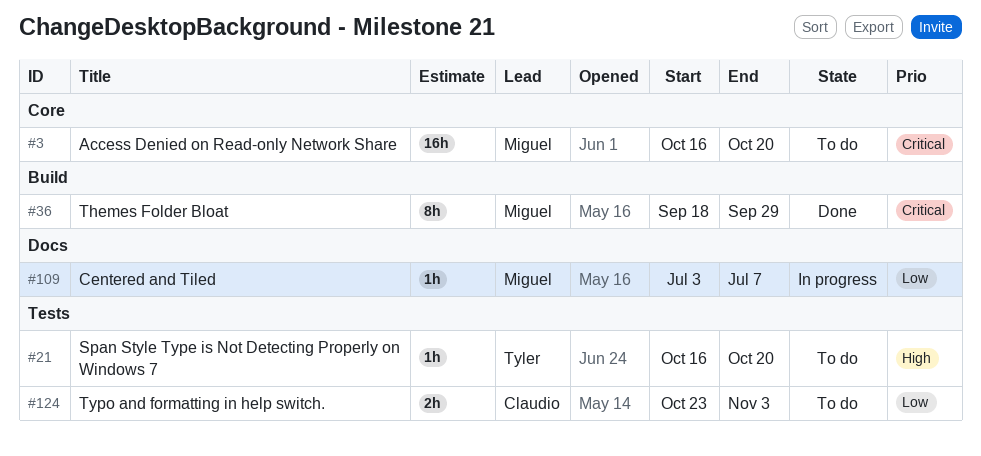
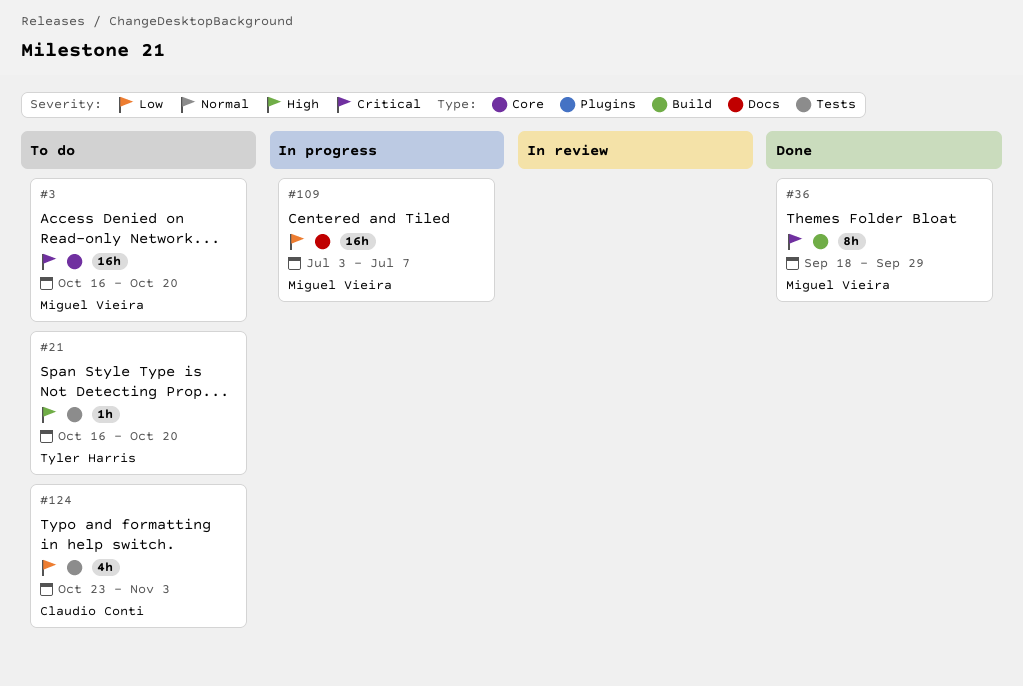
#109, estimate: 1h -> 16h
#124, estimate: 2h -> 4h

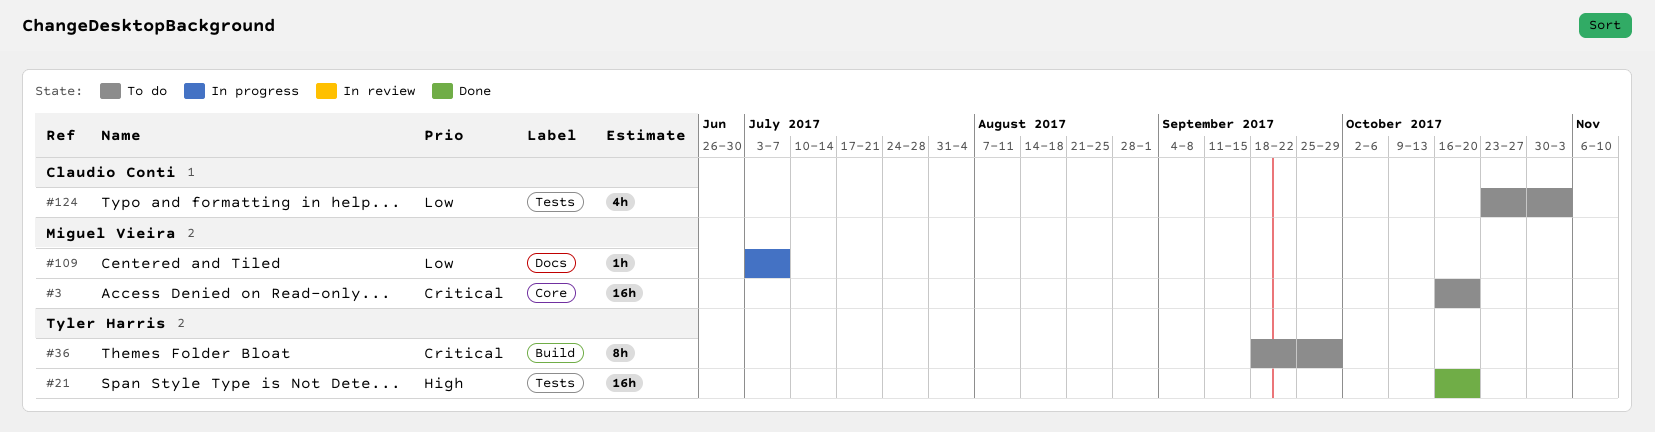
#21, status: To do -> Done
#21, estimate: 1h -> 16h
#36, status: Done -> To do
#36, owner: Miguel Vieira -> Tyler Harris
#109, estimate: 16h -> 1h

